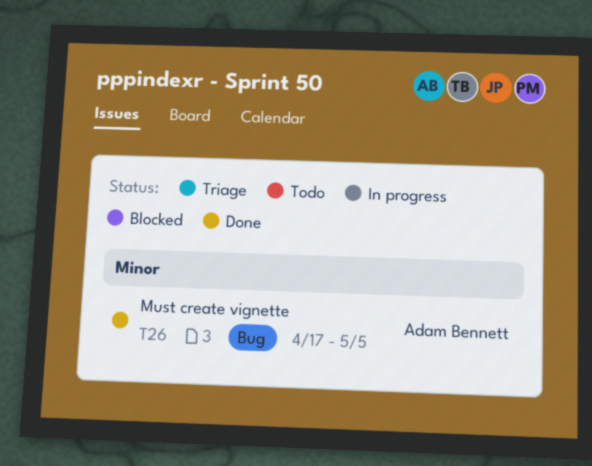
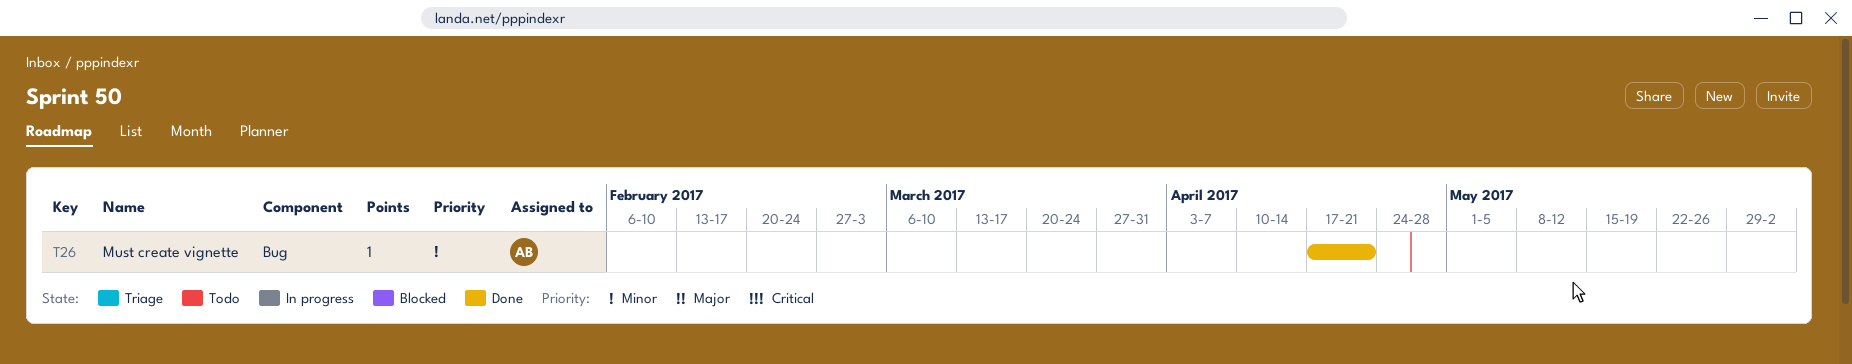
T26, due: May 5 -> Apr 21

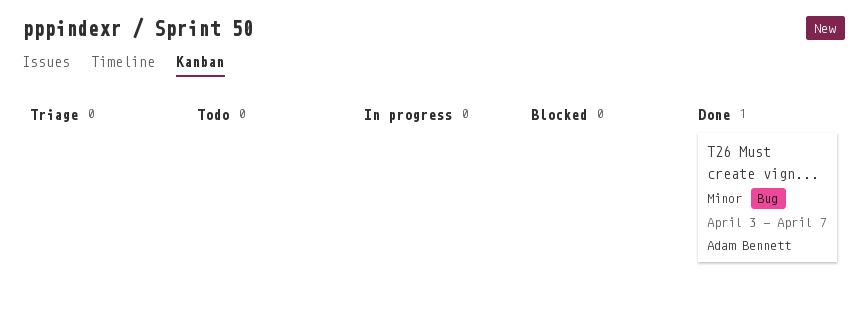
T26, start: Apr 17 -> Apr 3
T26, due: Apr 21 -> Apr 7

